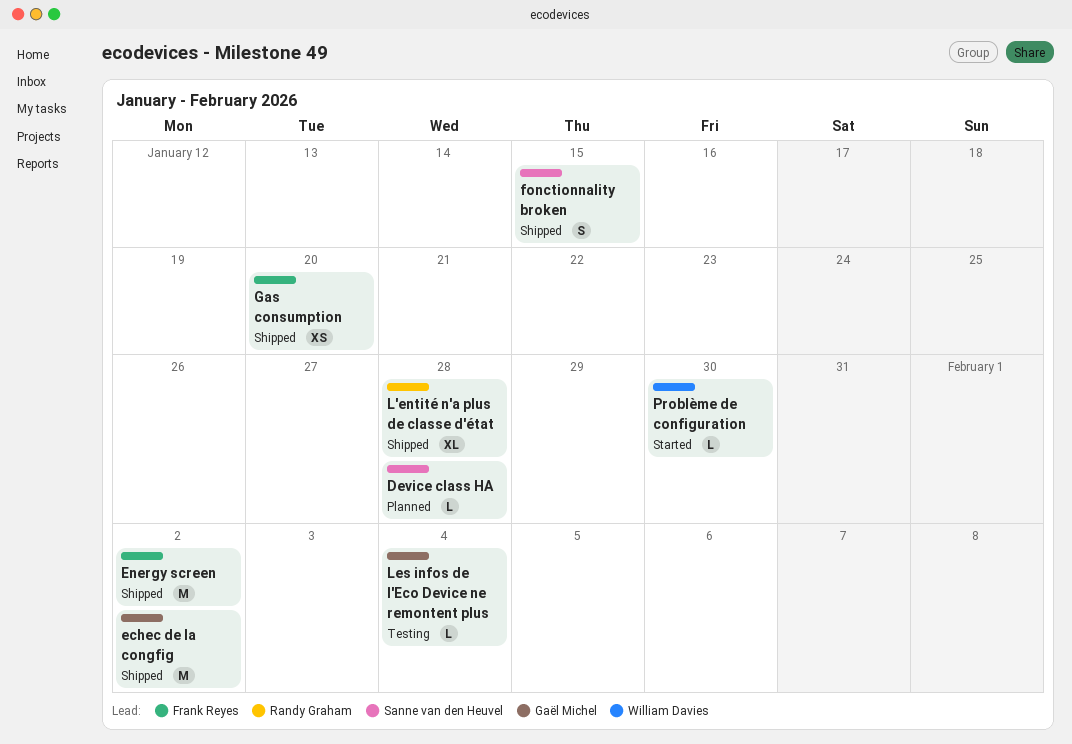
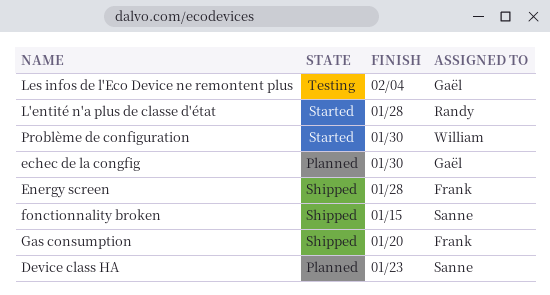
Device class HA, due: Jan 28 -> Jan 23
echec de la congfig, status: Shipped -> Planned
echec de la congfig, due: Feb 2 -> Jan 30
Energy screen, due: Feb 2 -> Jan 28
L'entité n'a plus de classe d'état, status: Shipped -> Started

